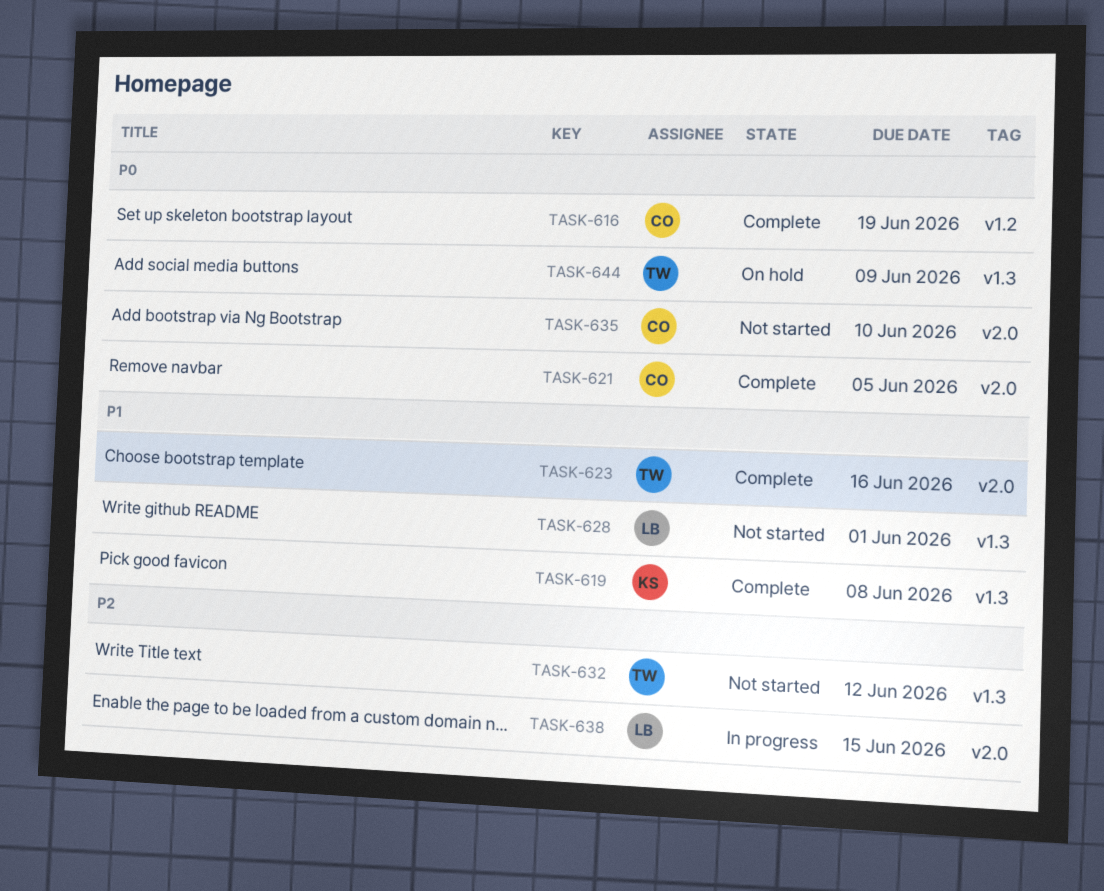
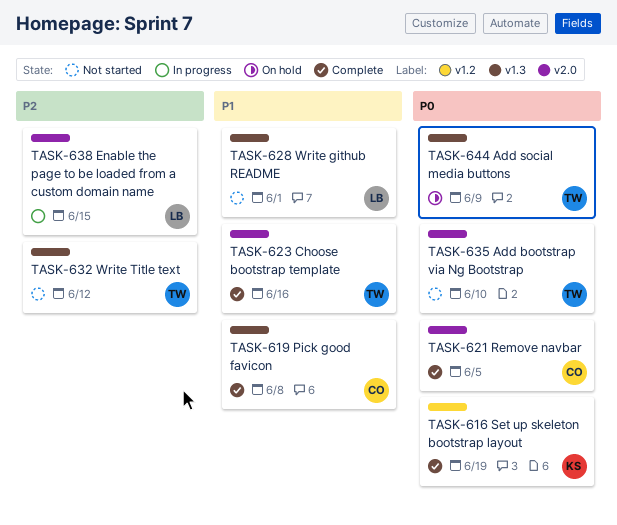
TASK-616, owner: CO -> KS
TASK-619, owner: KS -> CO
TASK-635, owner: CO -> TW

